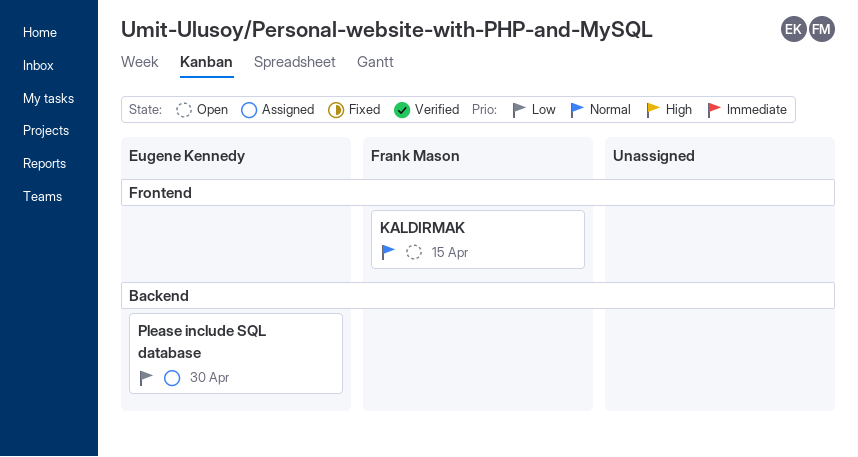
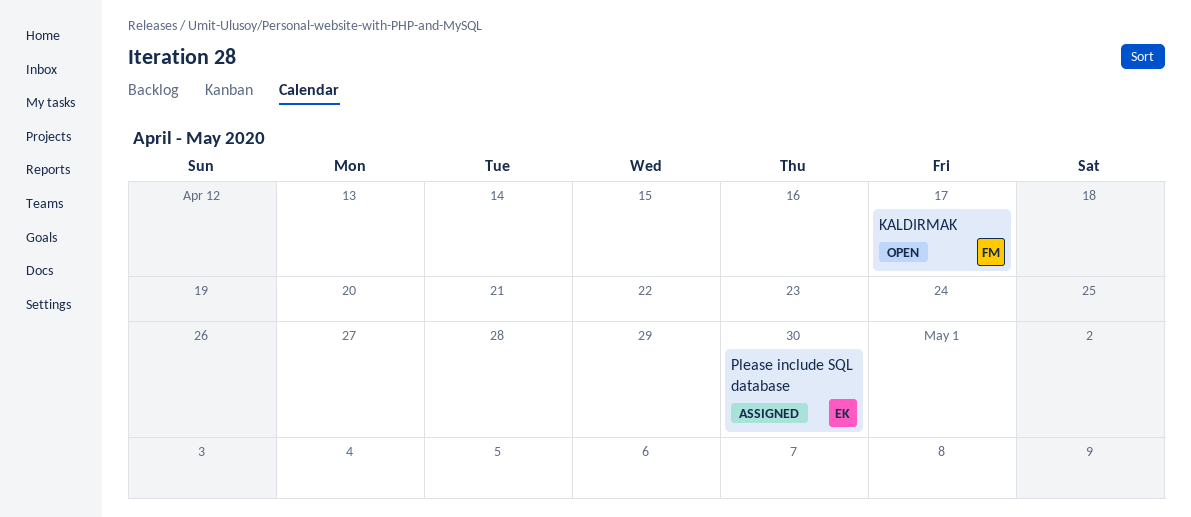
KALDIRMAK, due: Apr 15 -> Apr 17

